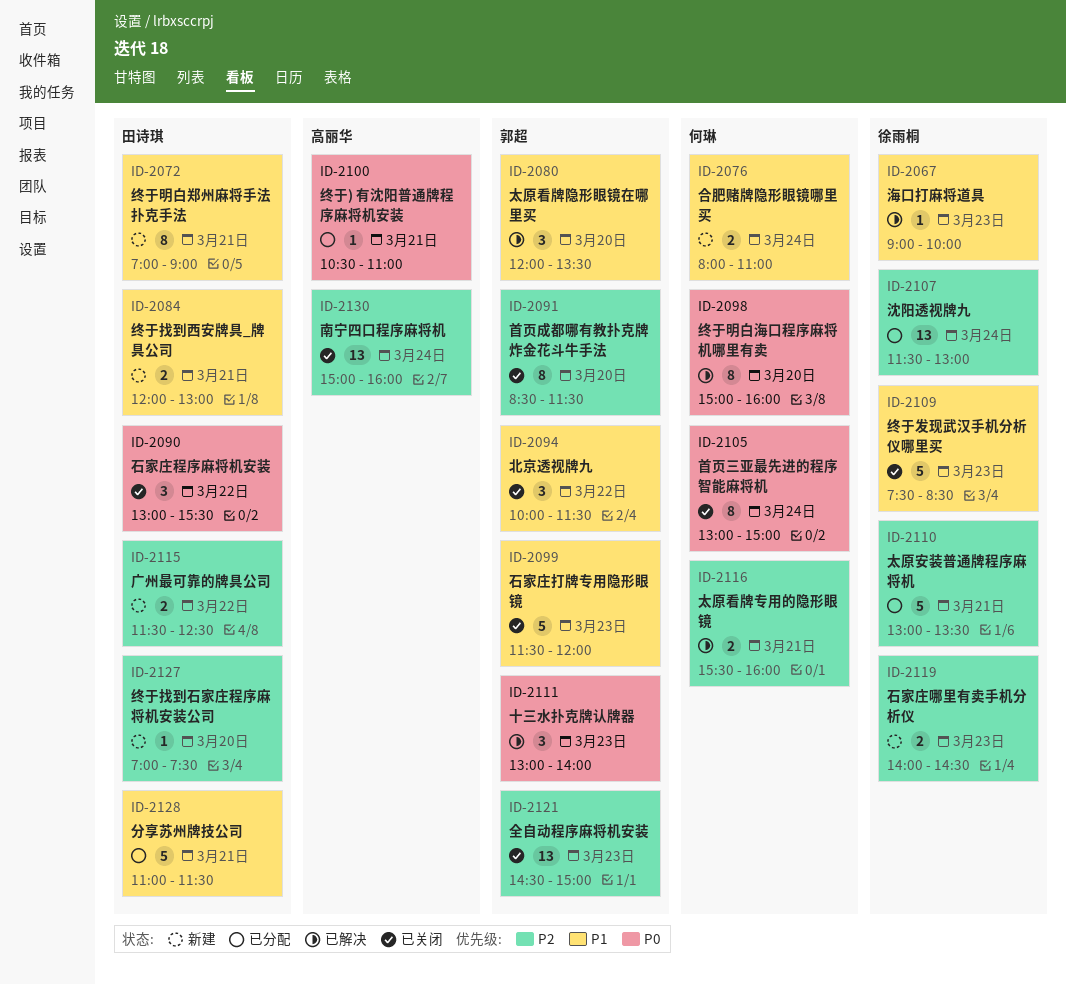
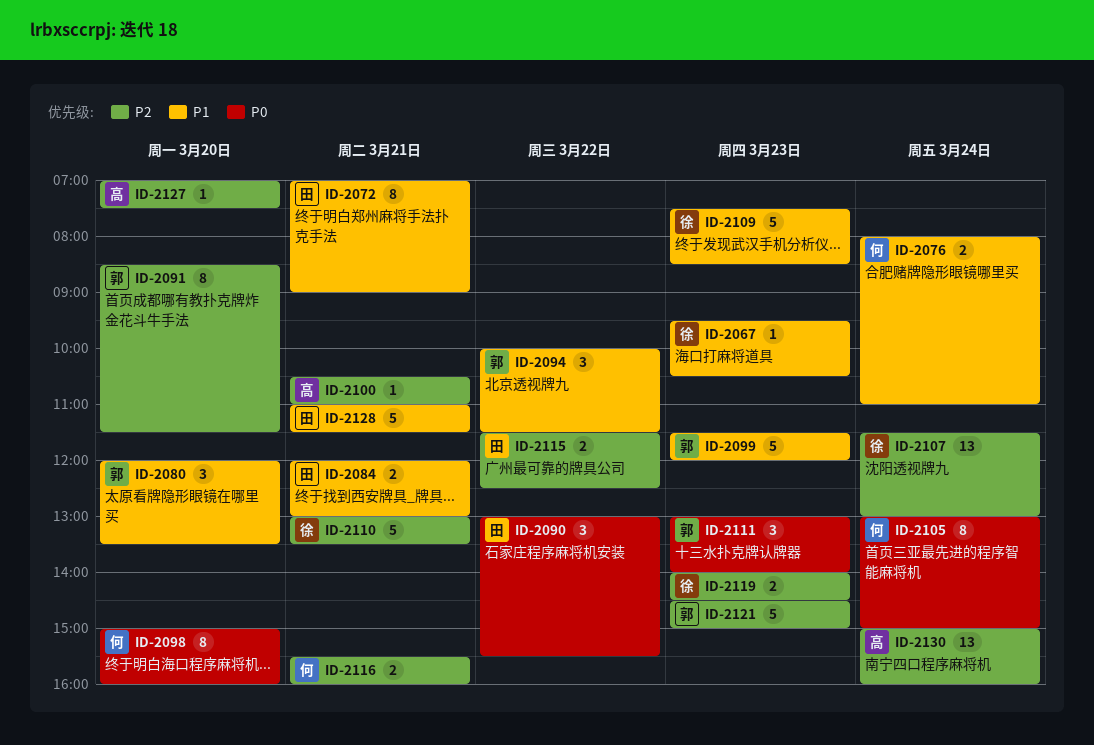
ID-2067, begins: 09:00 -> 09:30
ID-2067, ends: 10:00 -> 10:30
ID-2100, priority: P0 -> P2
ID-2121, estimate: 13 -> 5
ID-2127, owner: 田诗琪 -> 高丽华

